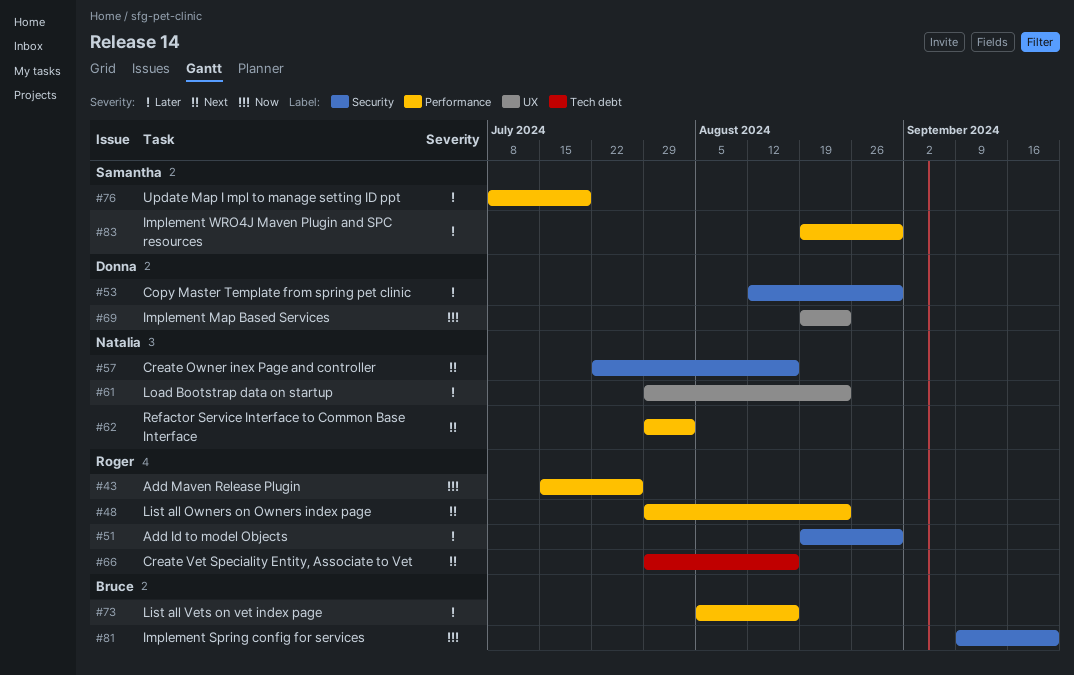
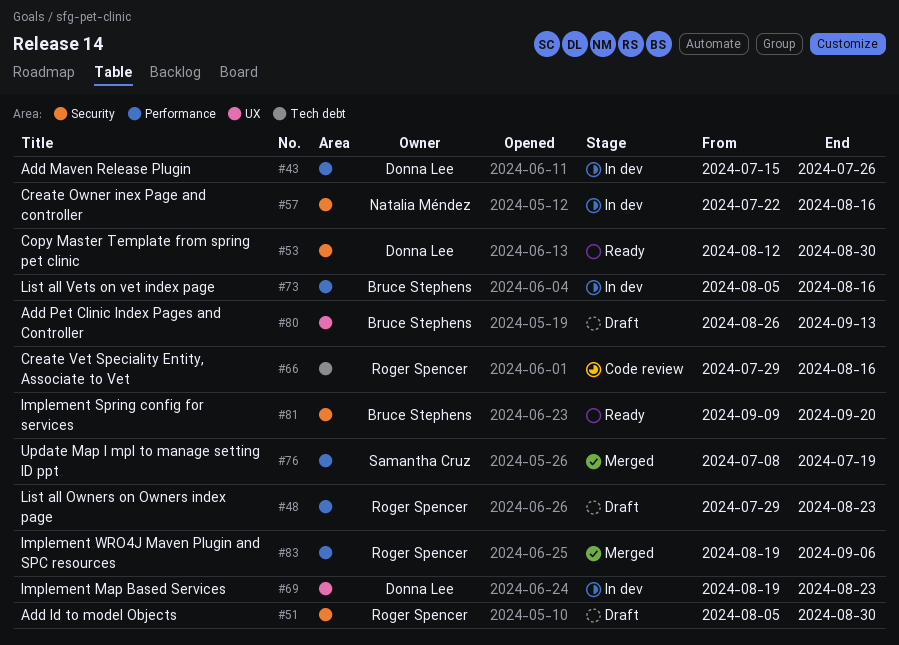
#43, owner: Roger Spencer -> Donna Lee
#51, start: Aug 19 -> Aug 5
#61: present -> none
#62: present -> none
#80: none -> present
#83, owner: Samantha Cruz -> Roger Spencer
#83, due: Aug 30 -> Sep 6

